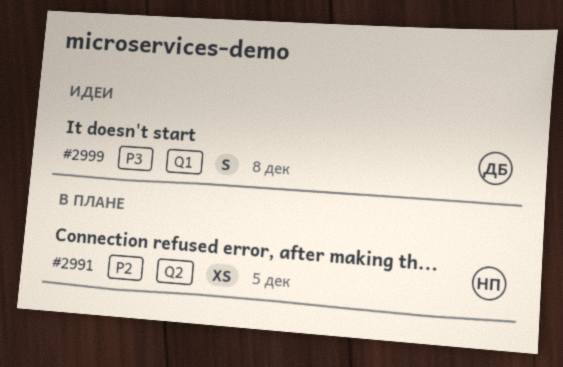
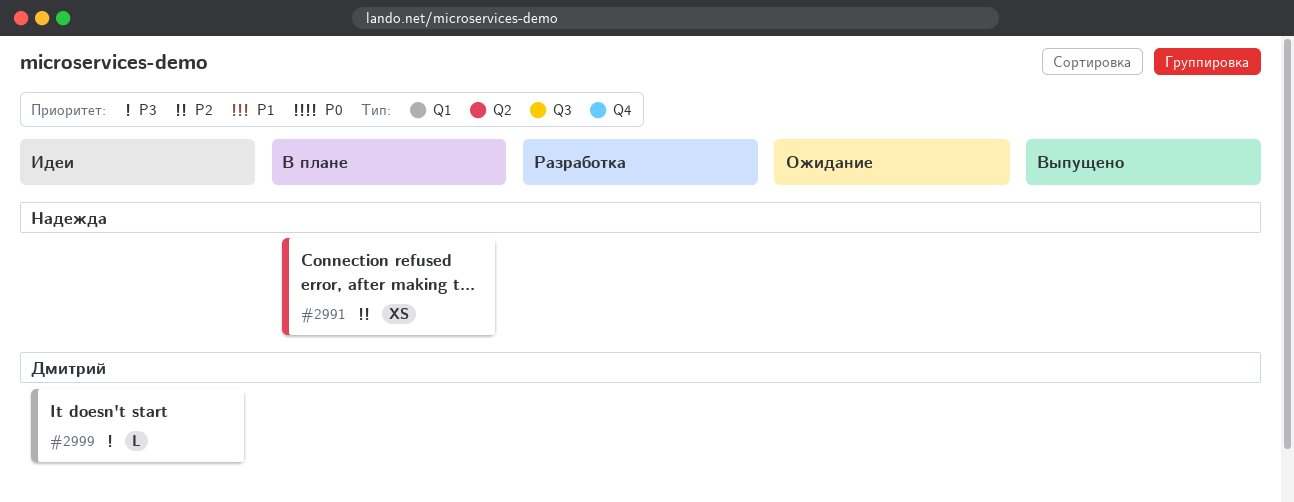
#2999, estimate: S -> L

